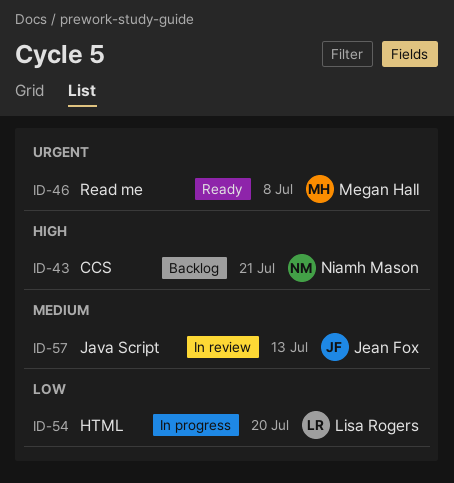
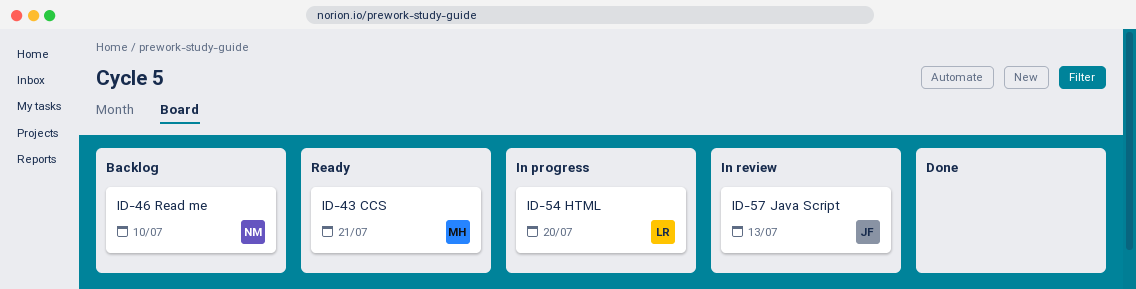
ID-43, status: Backlog -> Ready
ID-43, owner: Niamh Mason -> Megan Hall
ID-46, status: Ready -> Backlog
ID-46, owner: Megan Hall -> Niamh Mason
ID-46, due: Jul 8 -> Jul 10

